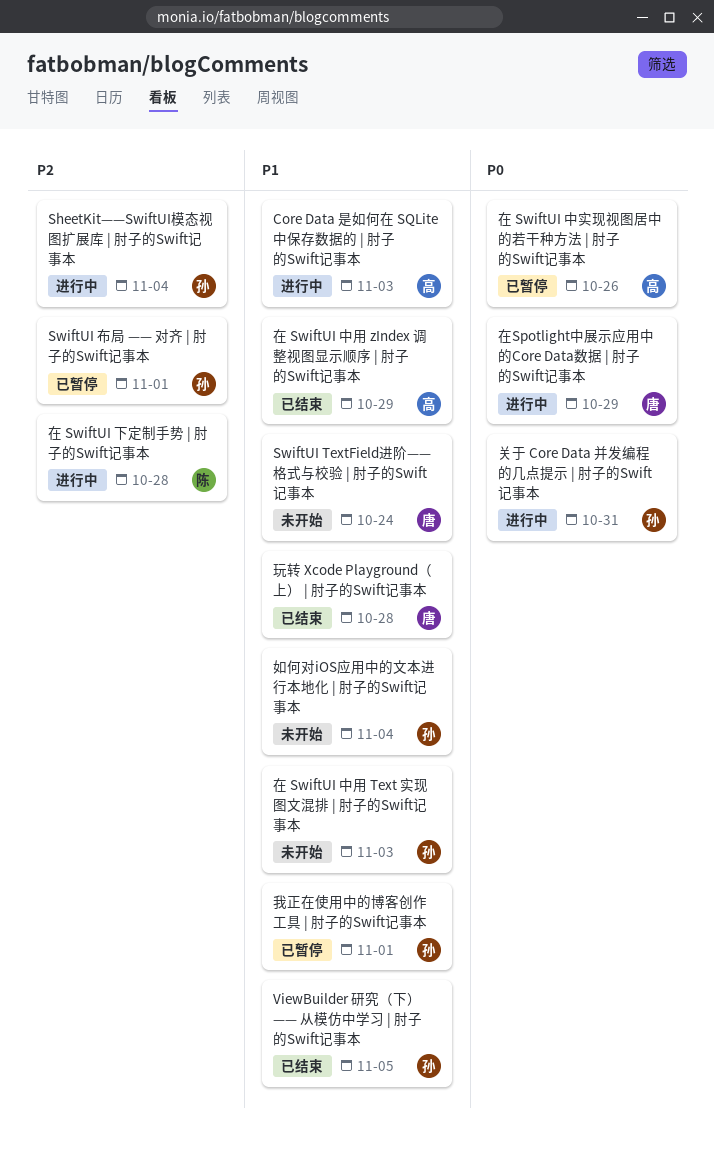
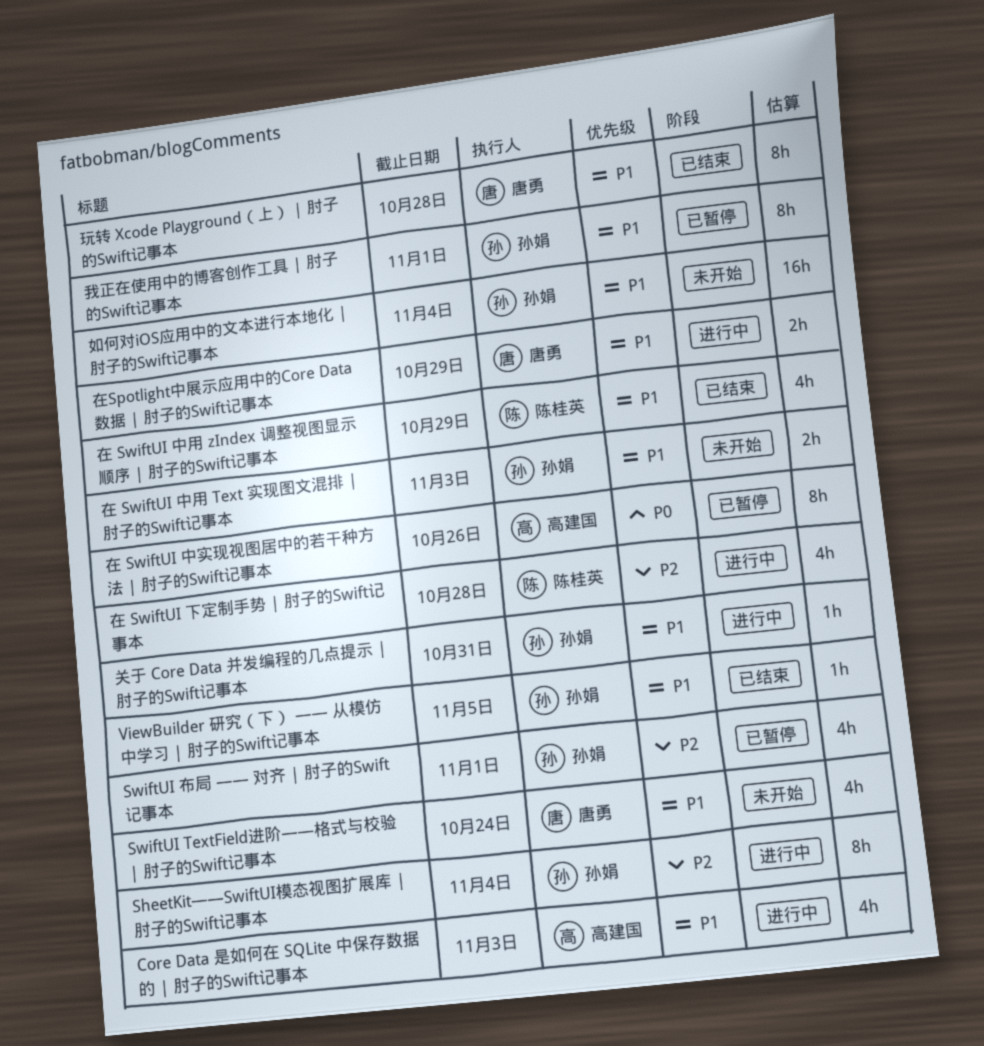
关于 Core Data 并发编程的几点提示 | 肘子的Swift记事本, priority: P0 -> P1
在 SwiftUI 中用 zIndex 调整视图显示顺序 | 肘子的Swift记事本, owner: 高建国 -> 陈桂英
在Spotlight中展示应用中的Core Data数据 | 肘子的Swift记事本, priority: P0 -> P1

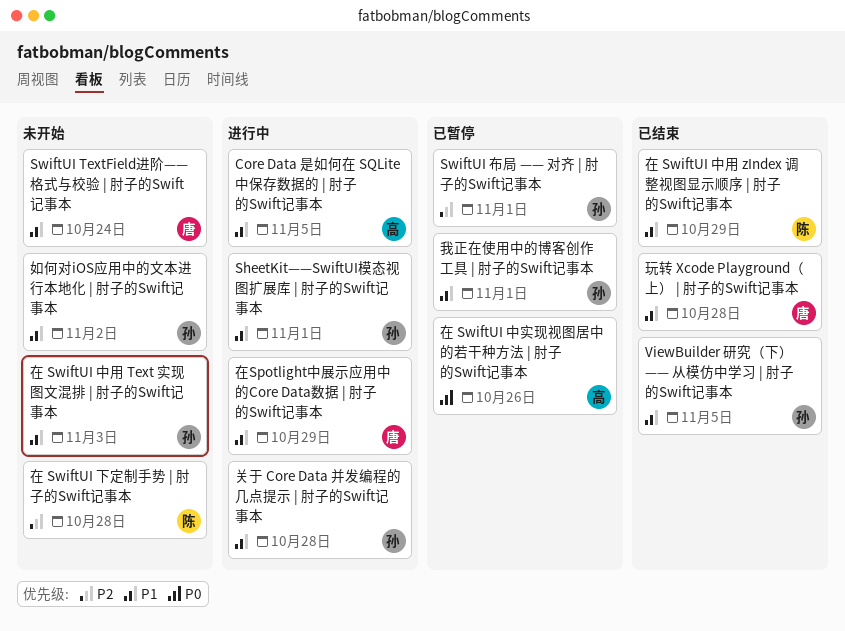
Core Data 是如何在 SQLite 中保存数据的 | 肘子的Swift记事本, due: Nov 3 -> Nov 5
SheetKit——SwiftUI模态视图扩展库 | 肘子的Swift记事本, priority: P2 -> P1
SheetKit——SwiftUI模态视图扩展库 | 肘子的Swift记事本, due: Nov 4 -> Nov 1
关于 Core Data 并发编程的几点提示 | 肘子的Swift记事本, due: Oct 31 -> Oct 28
在 SwiftUI 下定制手势 | 肘子的Swift记事本, status: 进行中 -> 未开始
如何对iOS应用中的文本进行本地化 | 肘子的Swift记事本, due: Nov 4 -> Nov 2

